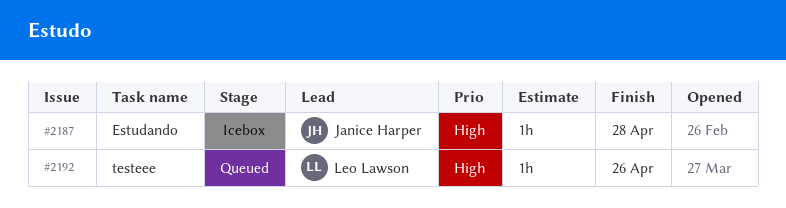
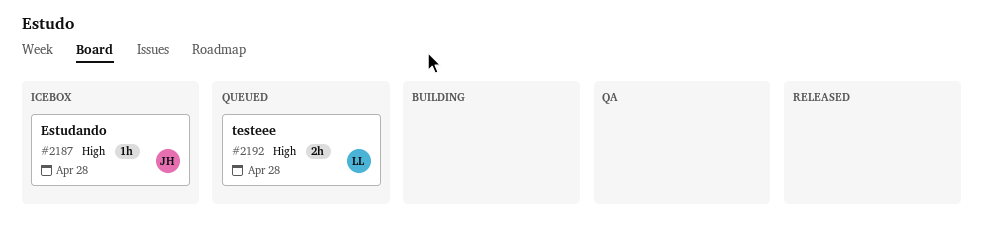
#2192, estimate: 1h -> 2h
#2192, due: Apr 26 -> Apr 28

